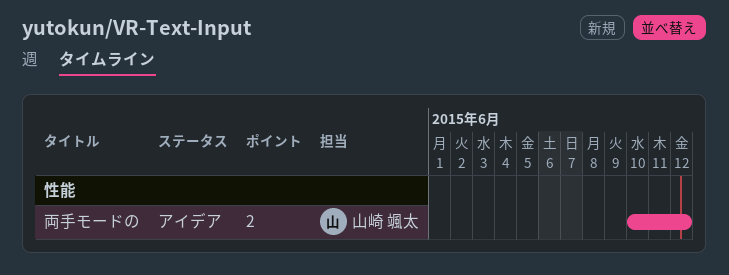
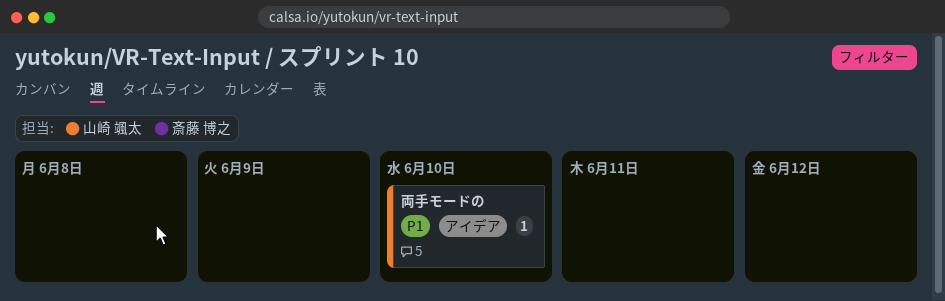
両手モードの, estimate: 2 -> 1
両手モードの, due: Jun 12 -> Jun 10

